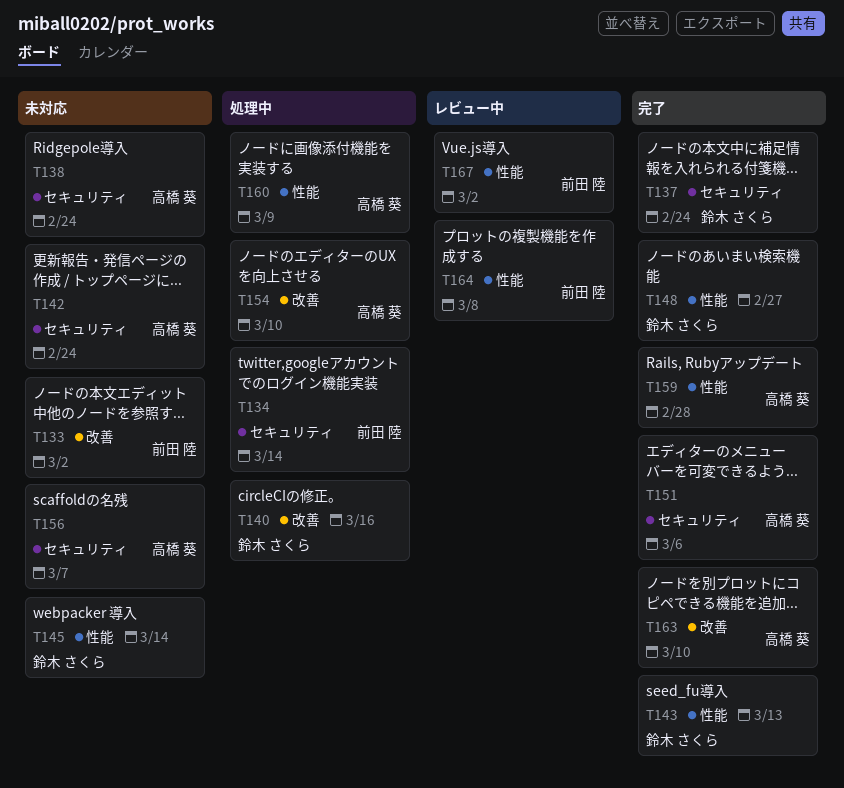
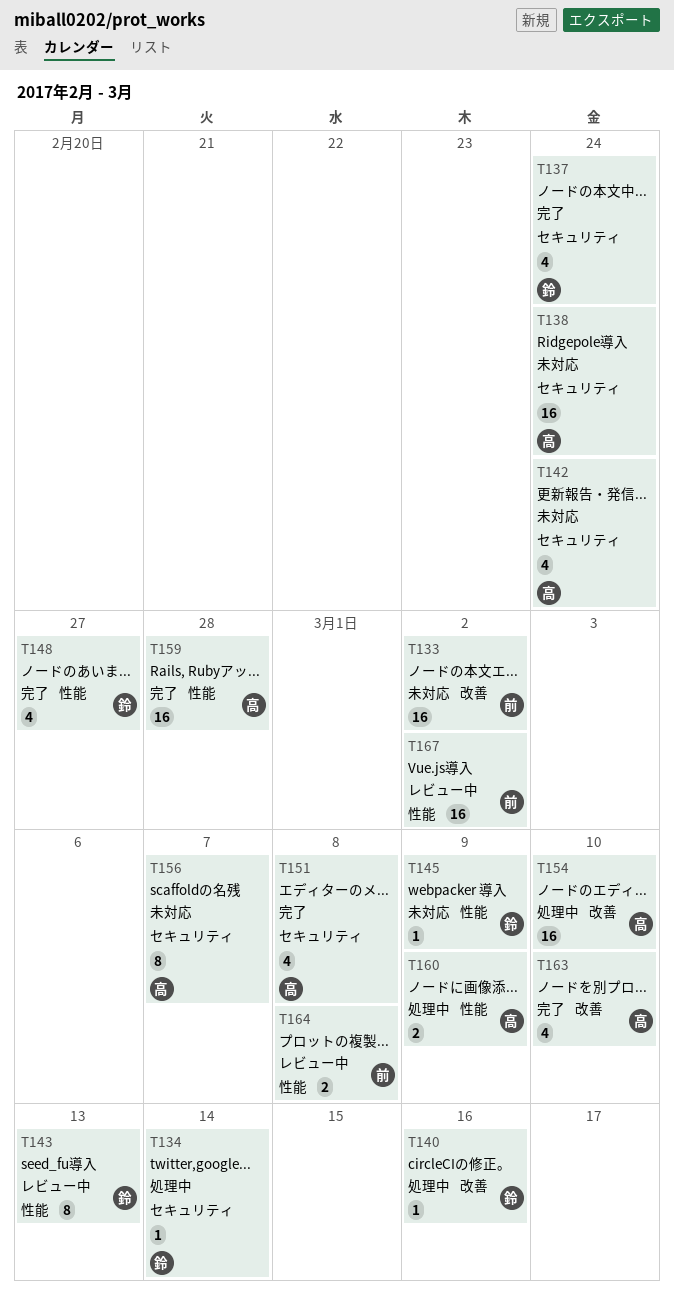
T134, owner: 前田 陸 -> 鈴木 さくら
T143, status: 完了 -> レビュー中
T145, due: Mar 14 -> Mar 9
T151, due: Mar 6 -> Mar 8

